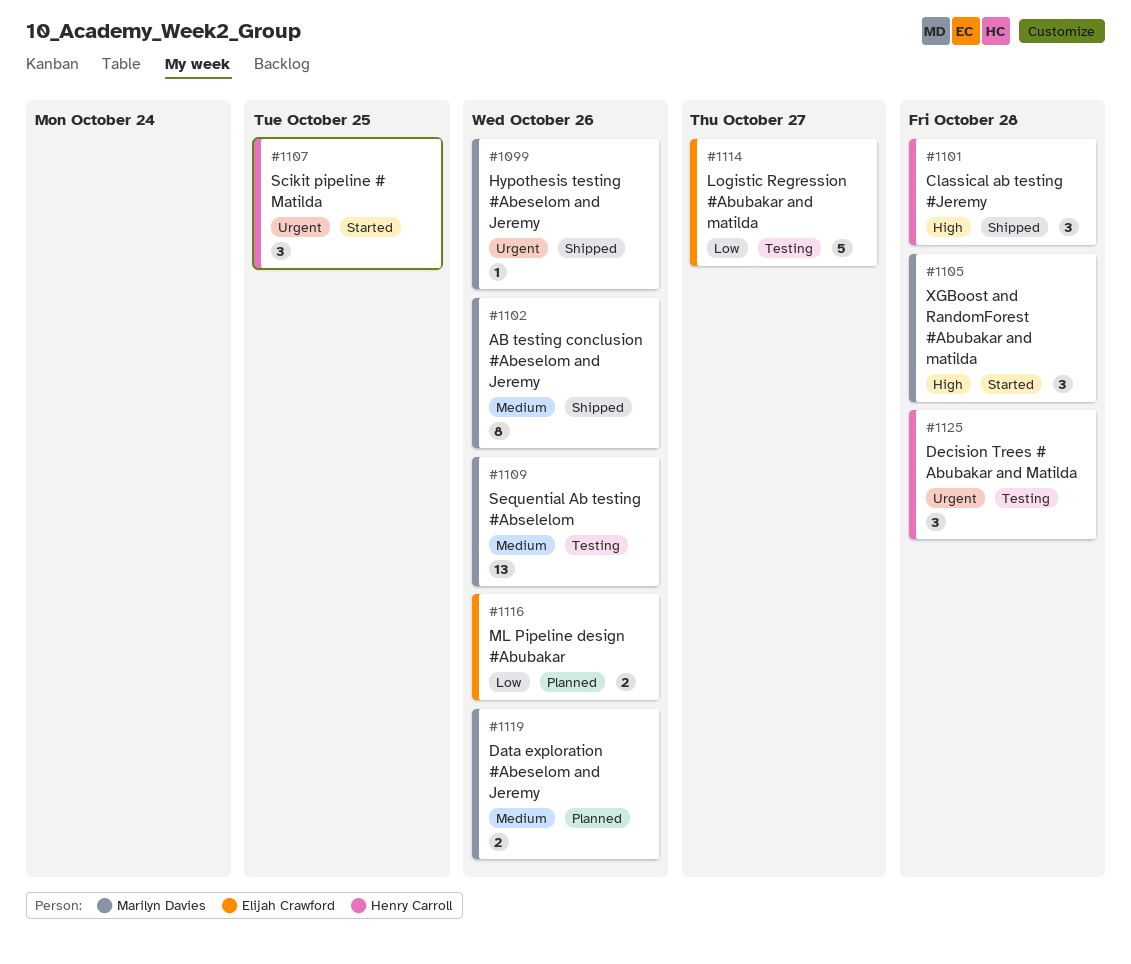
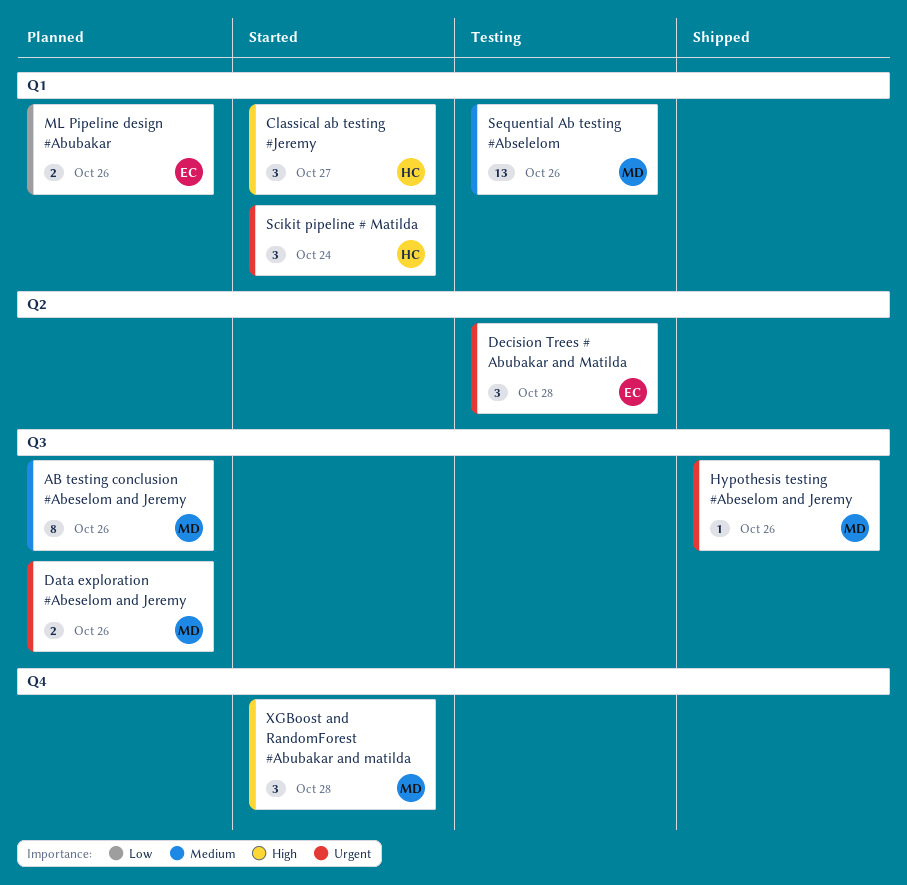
AB testing conclusion #Abeselom and Jeremy, status: Shipped -> Planned
Classical ab testing #Jeremy, status: Shipped -> Started
Classical ab testing #Jeremy, due: Oct 28 -> Oct 27
Data exploration #Abeselom and Jeremy, priority: Medium -> Urgent
Decision Trees # Abubakar and Matilda, owner: Henry Carroll -> Elijah Crawford
Logistic Regression #Abubakar and matilda: present -> none
Scikit pipeline # Matilda, due: Oct 25 -> Oct 24

